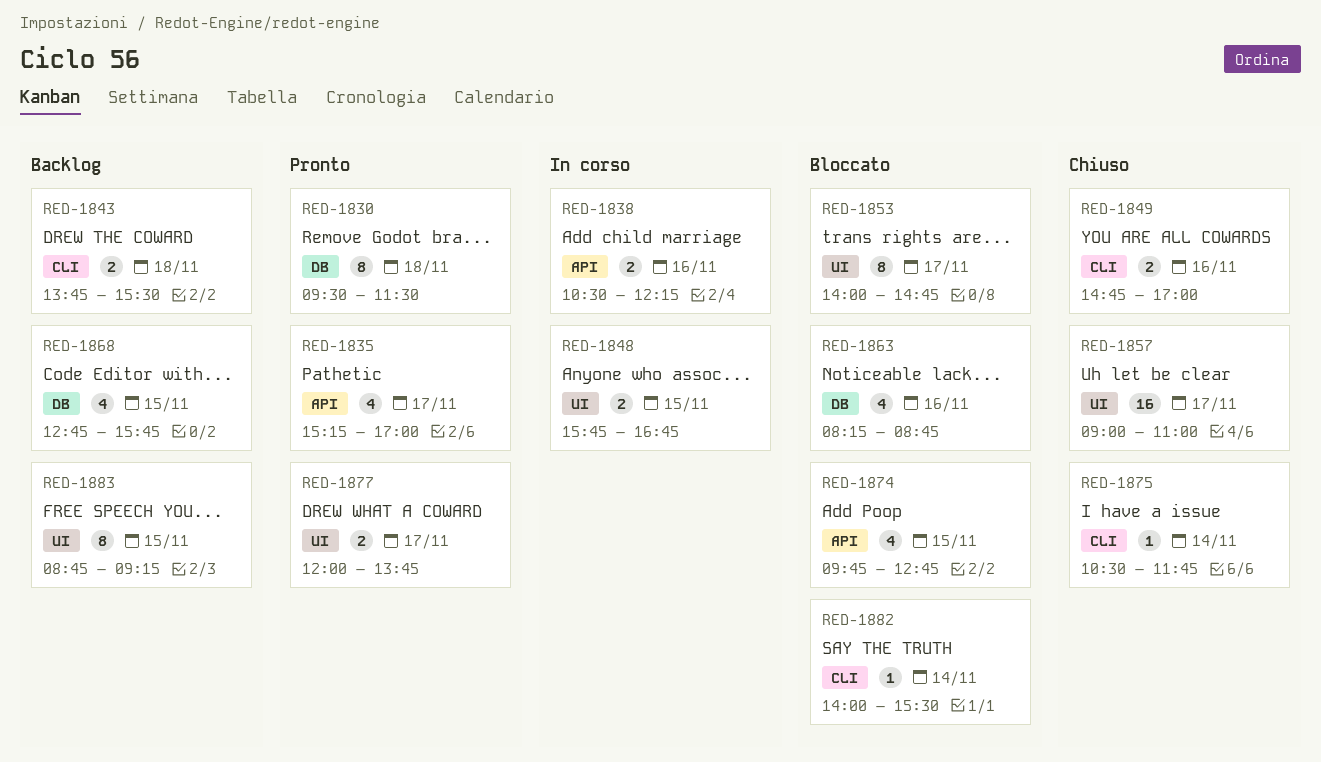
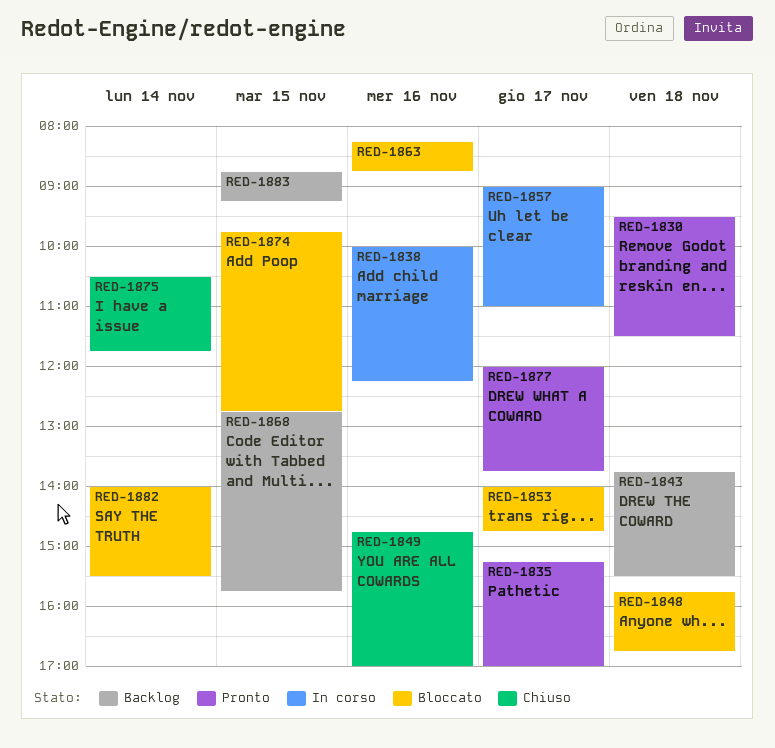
RED-1838, begins: 10:30 -> 10:00
RED-1848, status: In corso -> Bloccato
RED-1848, day: Nov 15 -> Nov 18
RED-1857, status: Chiuso -> In corso

